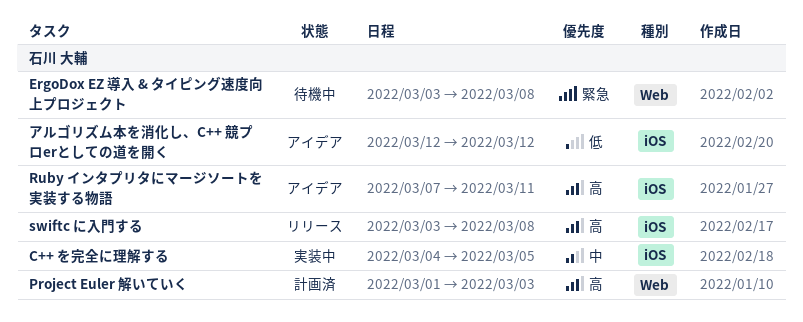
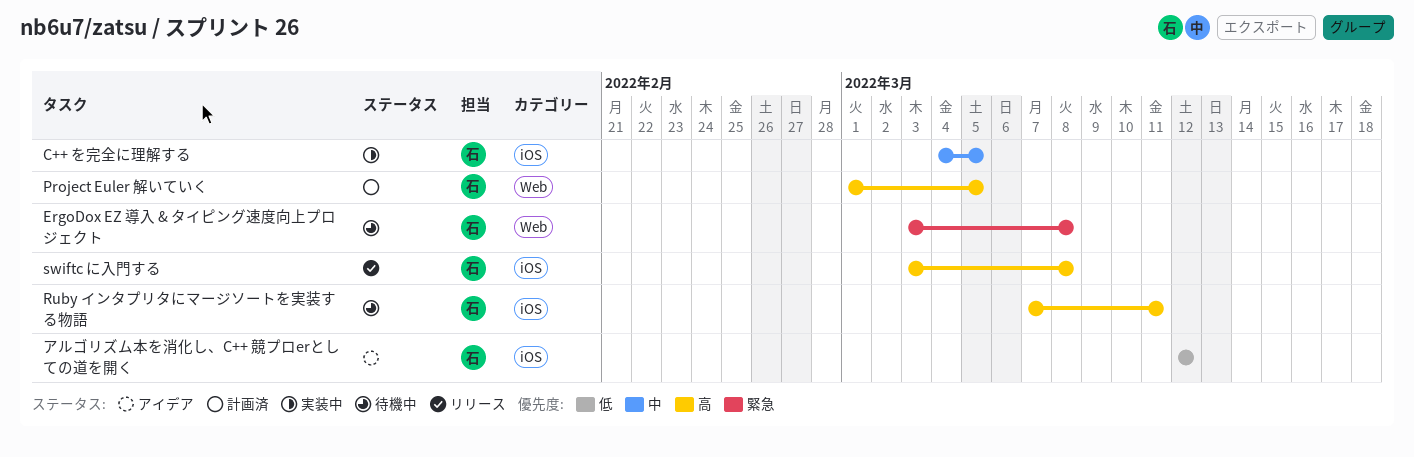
Project Euler 解いていく, due: Mar 3 -> Mar 5
Ruby インタプリタにマージソートを実装する物語, status: アイデア -> 待機中

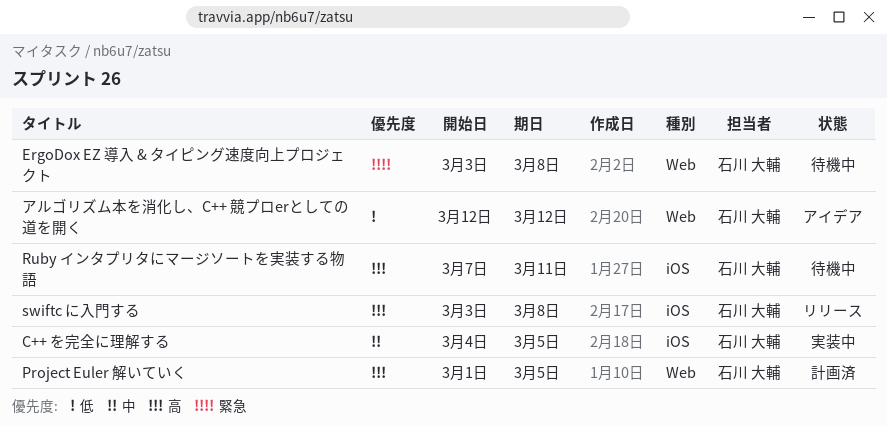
アルゴリズム本を消化し、C++ 競プロerとしての道を開く, label: iOS -> Web

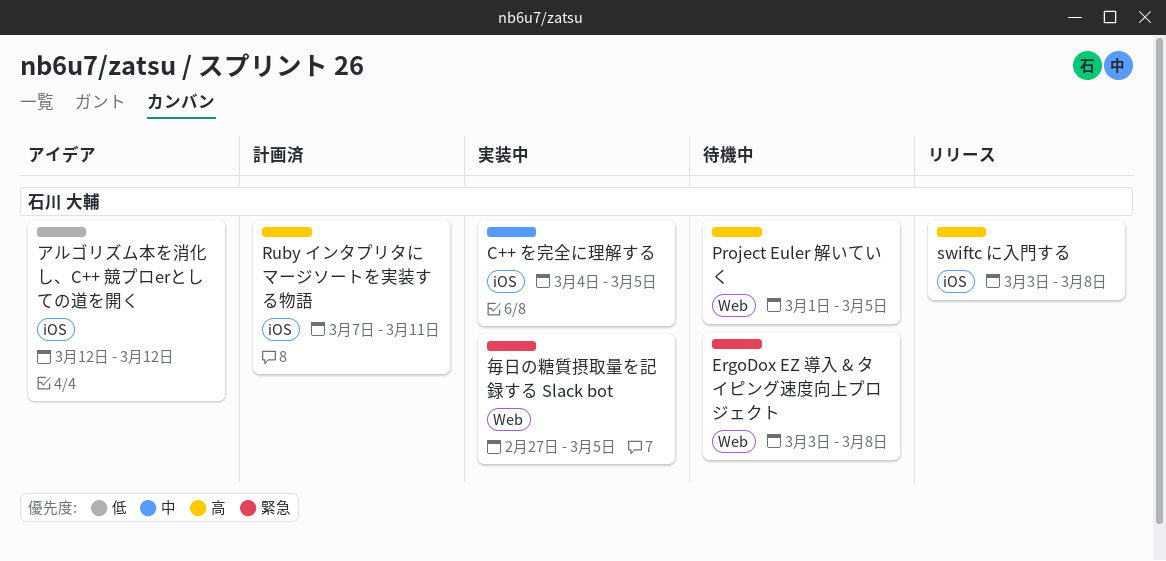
Project Euler 解いていく, status: 計画済 -> 待機中
Ruby インタプリタにマージソートを実装する物語, status: 待機中 -> 計画済
アルゴリズム本を消化し、C++ 競プロerとしての道を開く, label: Web -> iOS
毎日の糖質摂取量を記録する Slack bot: none -> present

